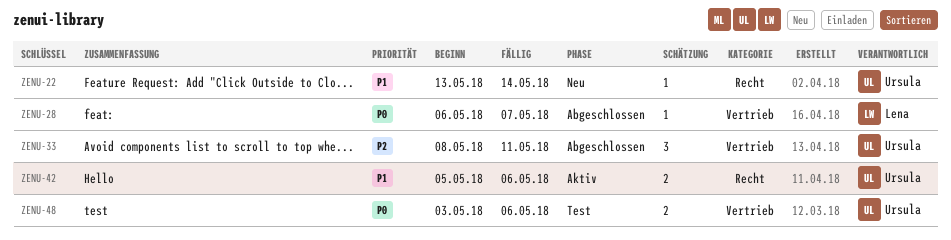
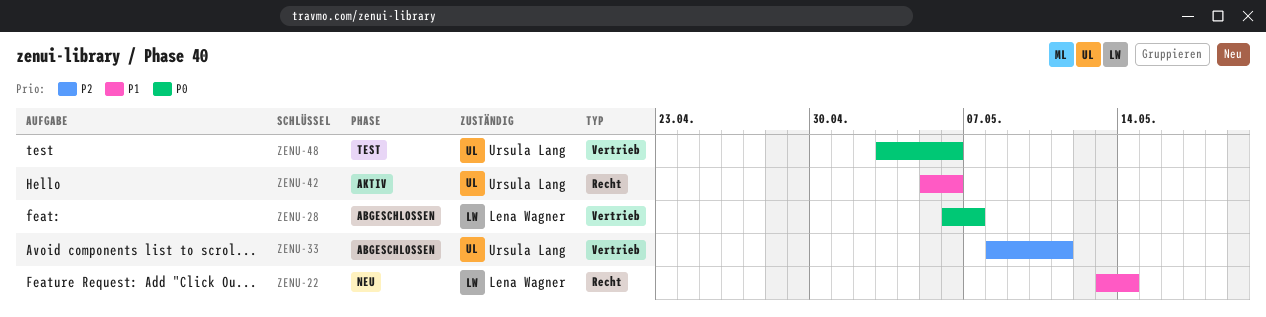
ZENU-22, owner: Ursula Lang -> Lena Wagner

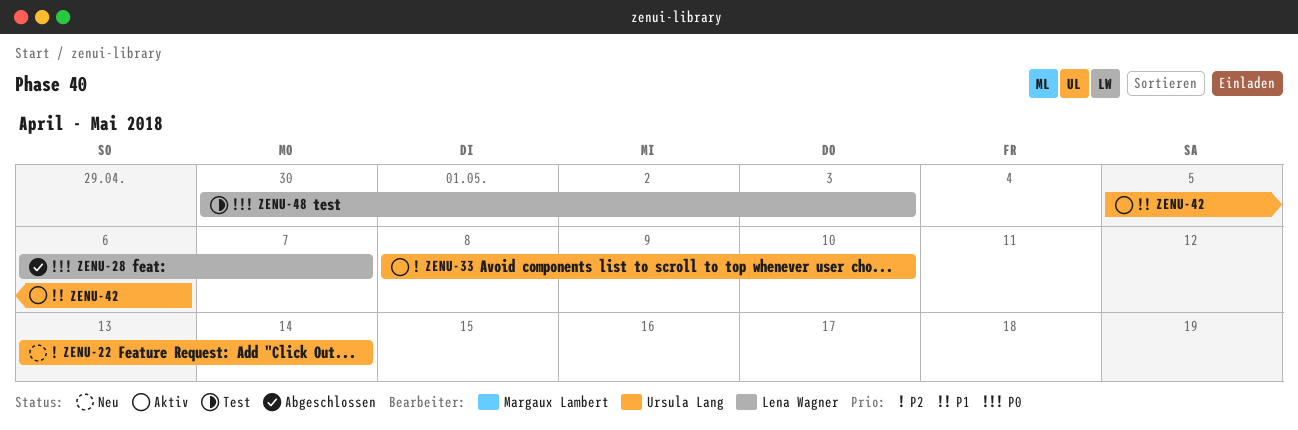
ZENU-22, owner: Lena Wagner -> Ursula Lang
ZENU-22, priority: P1 -> P2
ZENU-33, status: Abgeschlossen -> Aktiv
ZENU-33, due: May 11 -> May 10
ZENU-48, owner: Ursula Lang -> Lena Wagner
ZENU-48, start: May 3 -> Apr 30
ZENU-48, due: May 6 -> May 3

